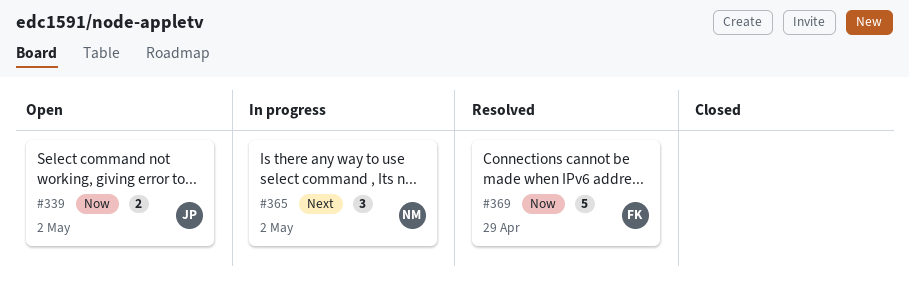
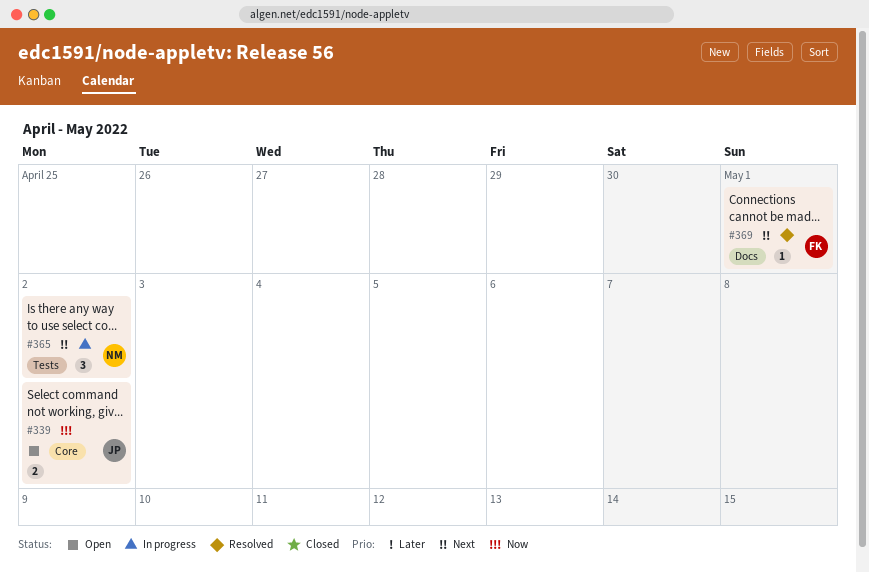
#369, priority: Now -> Next
#369, estimate: 5 -> 1
#369, due: Apr 29 -> May 1

